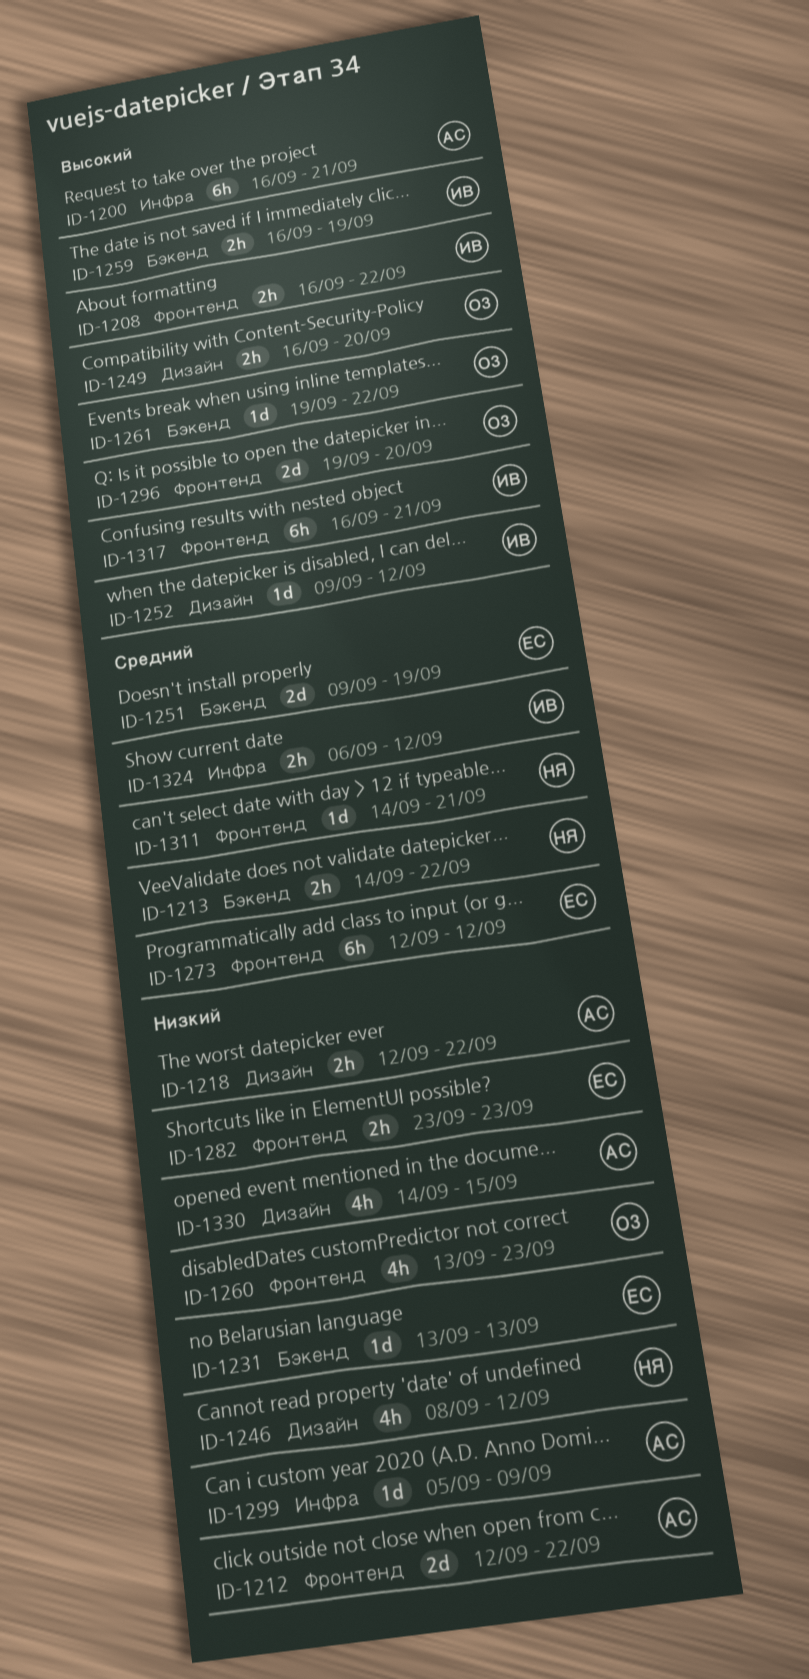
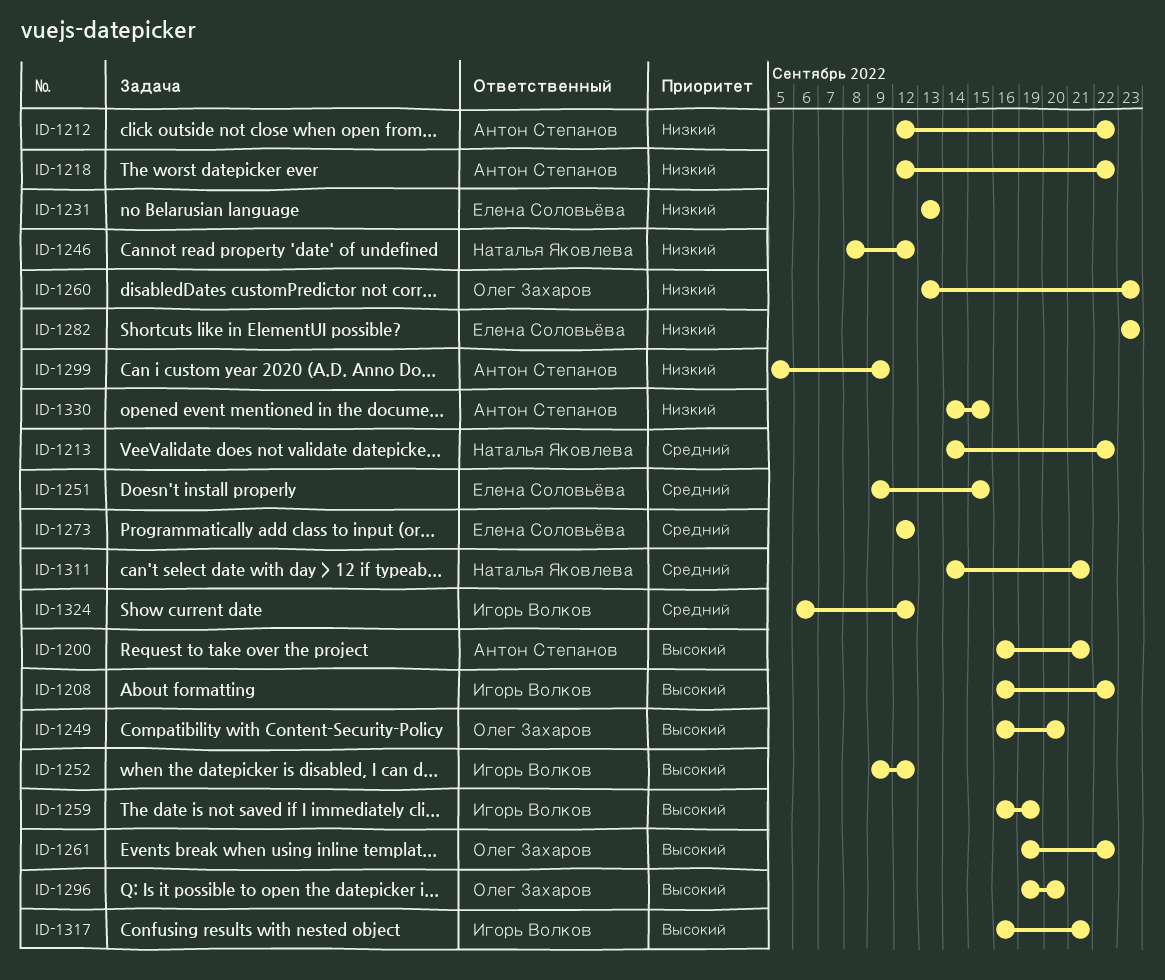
ID-1251, due: Sep 19 -> Sep 15

